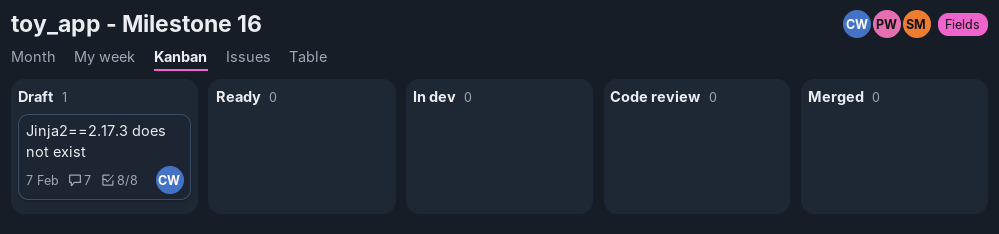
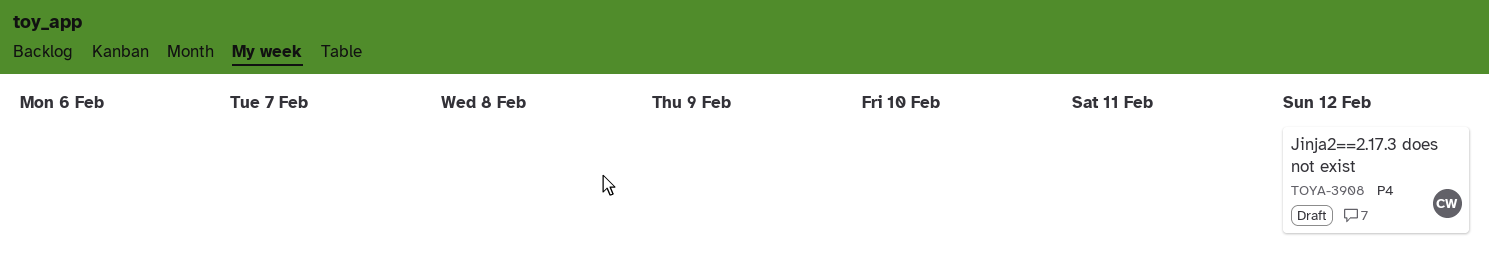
Jinja2==2.17.3 does not exist, due: Feb 7 -> Feb 12

